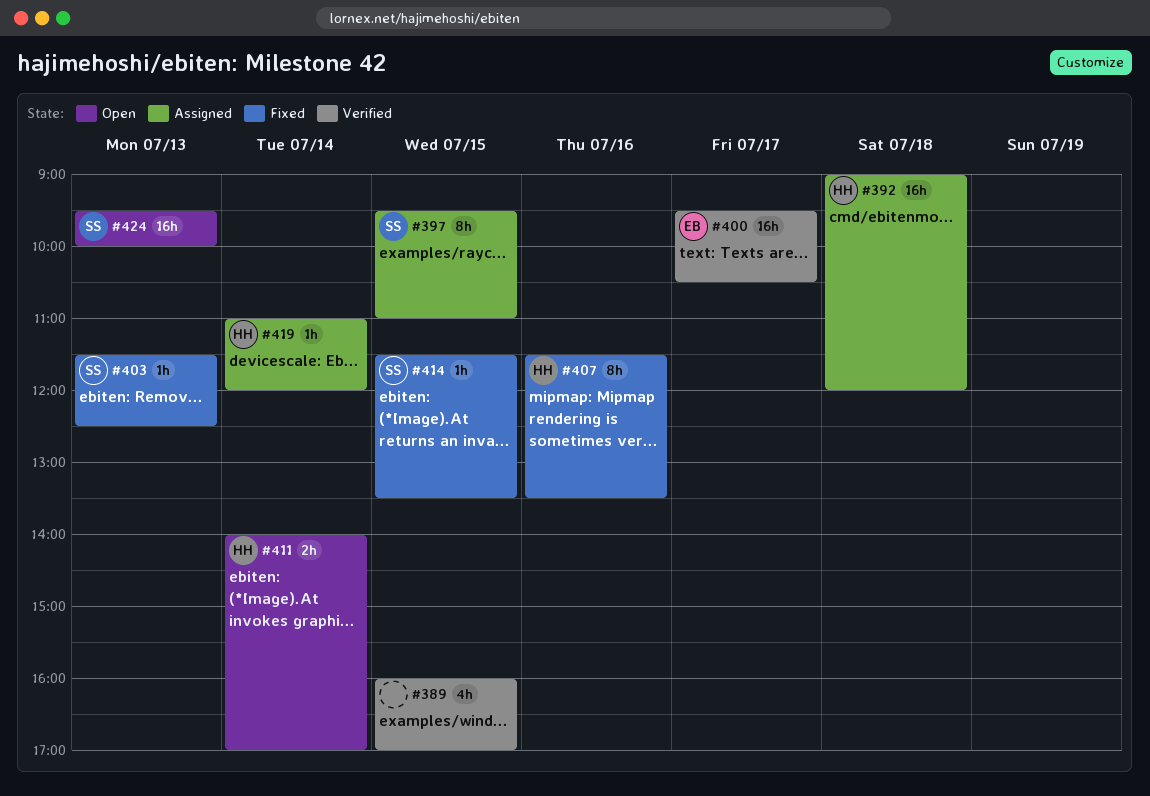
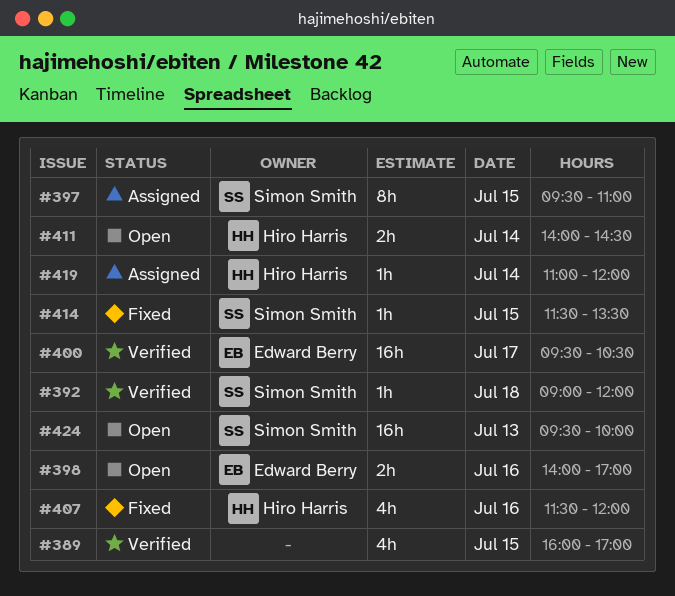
#392, status: Assigned -> Verified
#392, owner: Hiro Harris -> Simon Smith
#392, estimate: 16h -> 1h
#398: none -> present
#403: present -> none
#407, estimate: 8h -> 4h
#407, ends: 13:30 -> 12:00
#411, ends: 17:00 -> 14:30

